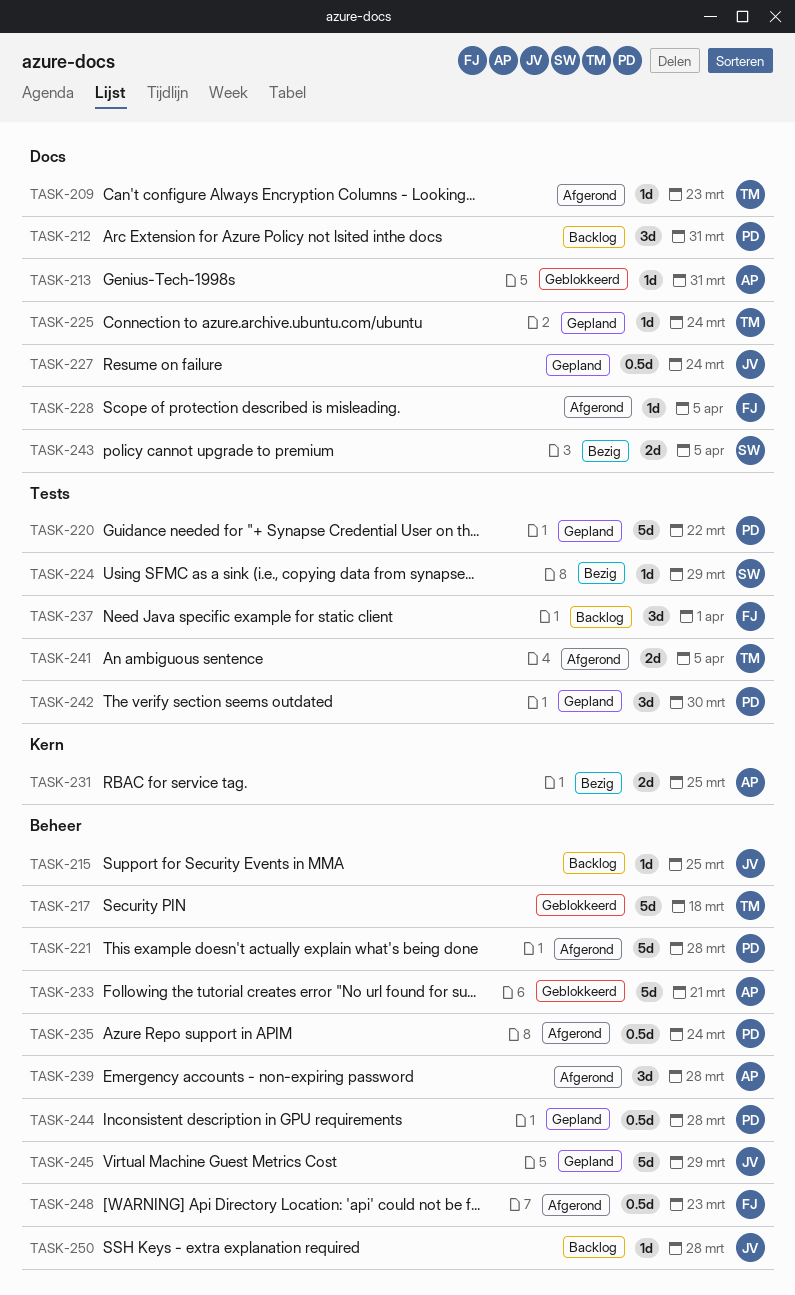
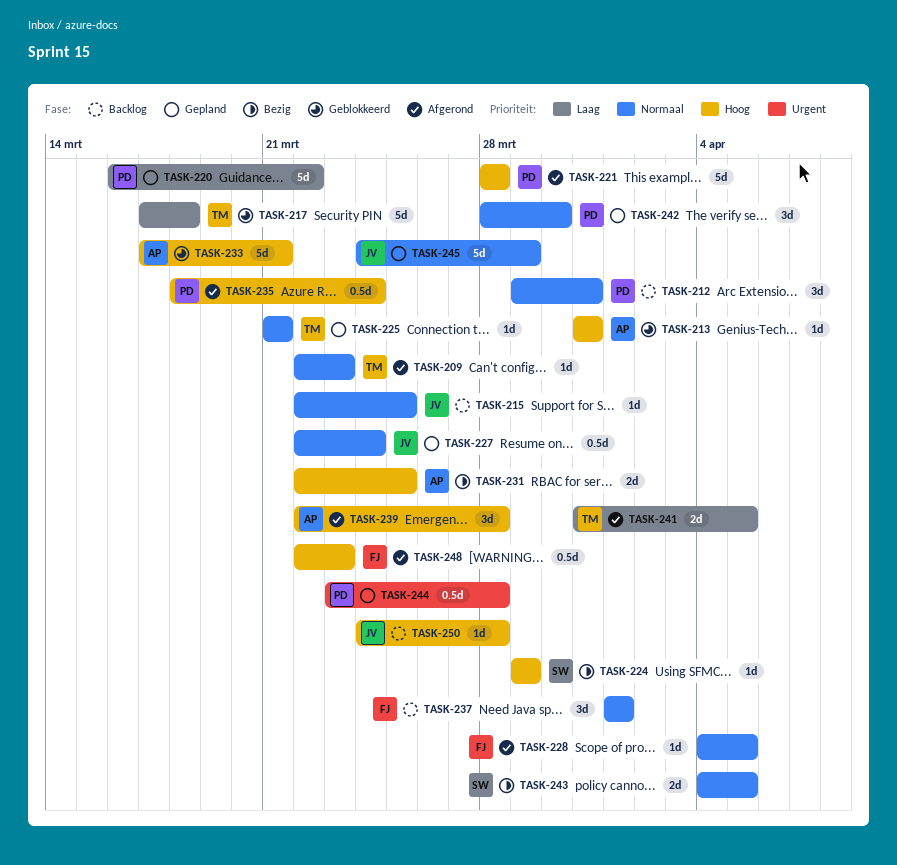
TASK-225, due: Mar 24 -> Mar 21

